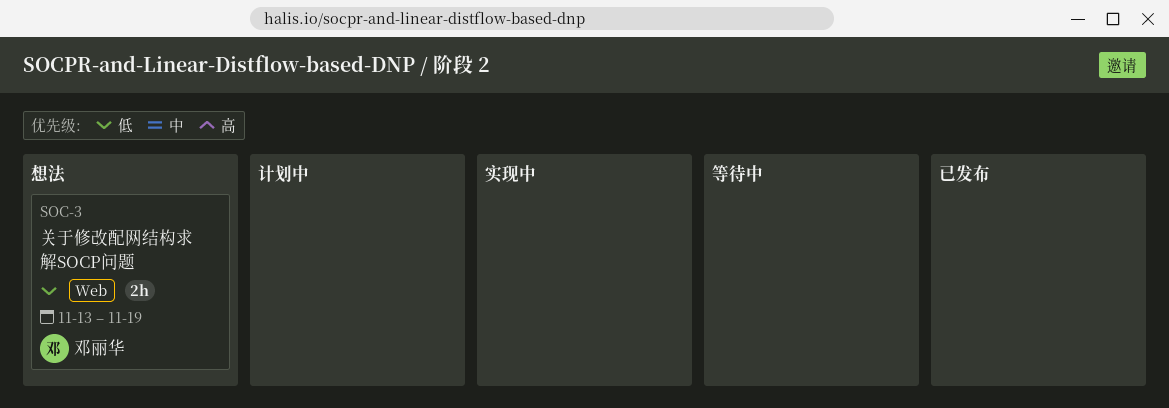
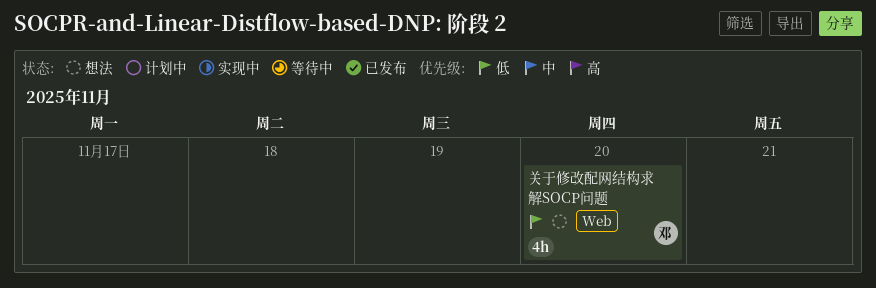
关于修改配网结构求解SOCP问题, estimate: 2h -> 4h
关于修改配网结构求解SOCP问题, due: Nov 19 -> Nov 20

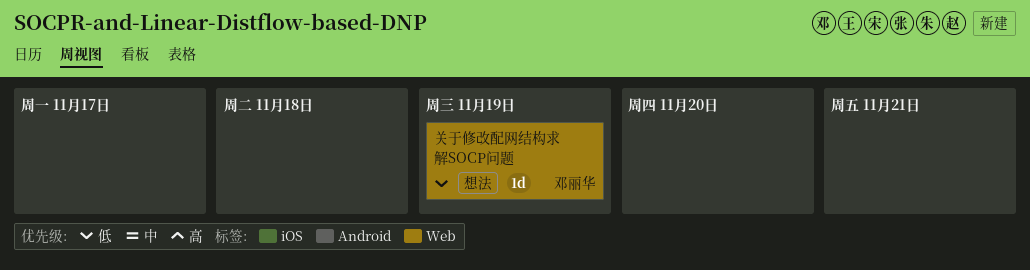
关于修改配网结构求解SOCP问题, estimate: 4h -> 1d
关于修改配网结构求解SOCP问题, due: Nov 20 -> Nov 19

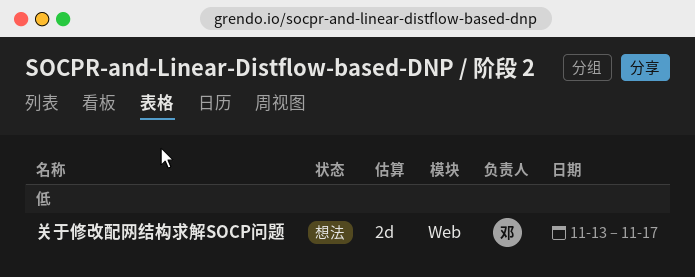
关于修改配网结构求解SOCP问题, estimate: 1d -> 2d
关于修改配网结构求解SOCP问题, due: Nov 19 -> Nov 17

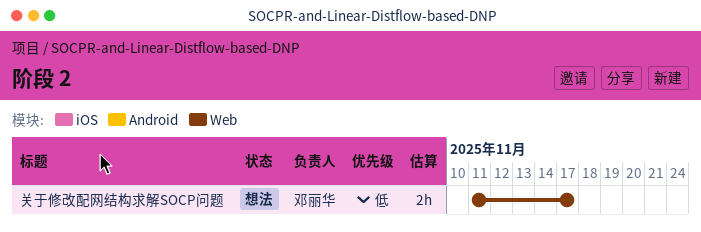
关于修改配网结构求解SOCP问题, estimate: 2d -> 2h
关于修改配网结构求解SOCP问题, start: Nov 13 -> Nov 11

